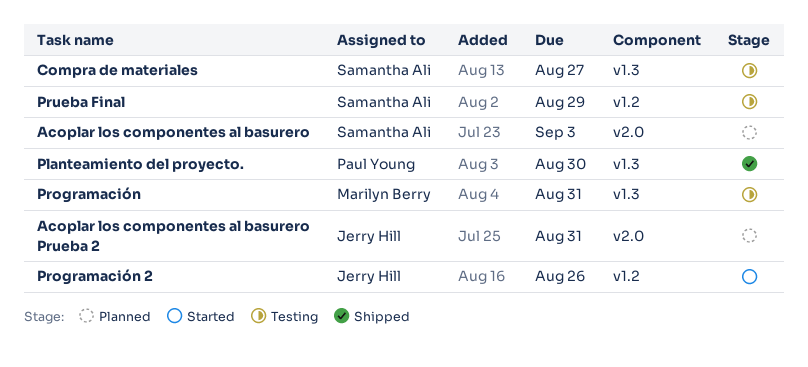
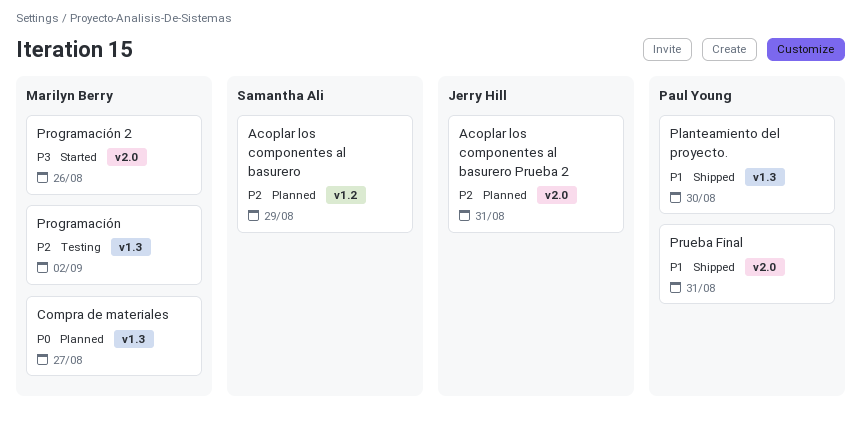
Acoplar los componentes al basurero, label: v2.0 -> v1.2
Acoplar los componentes al basurero, due: Sep 3 -> Aug 29
Compra de materiales, status: Testing -> Planned
Compra de materiales, owner: Samantha Ali -> Marilyn Berry
Programación, due: Aug 31 -> Sep 2
Programación 2, owner: Jerry Hill -> Marilyn Berry
Programación 2, label: v1.2 -> v2.0
Prueba Final, status: Testing -> Shipped
Prueba Final, owner: Samantha Ali -> Paul Young
Prueba Final, label: v1.2 -> v2.0
Prueba Final, due: Aug 29 -> Aug 31

